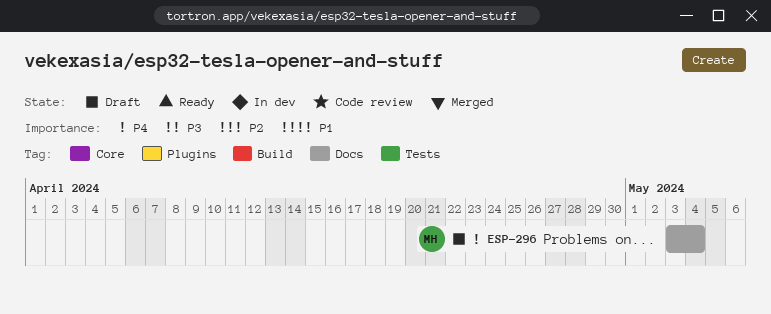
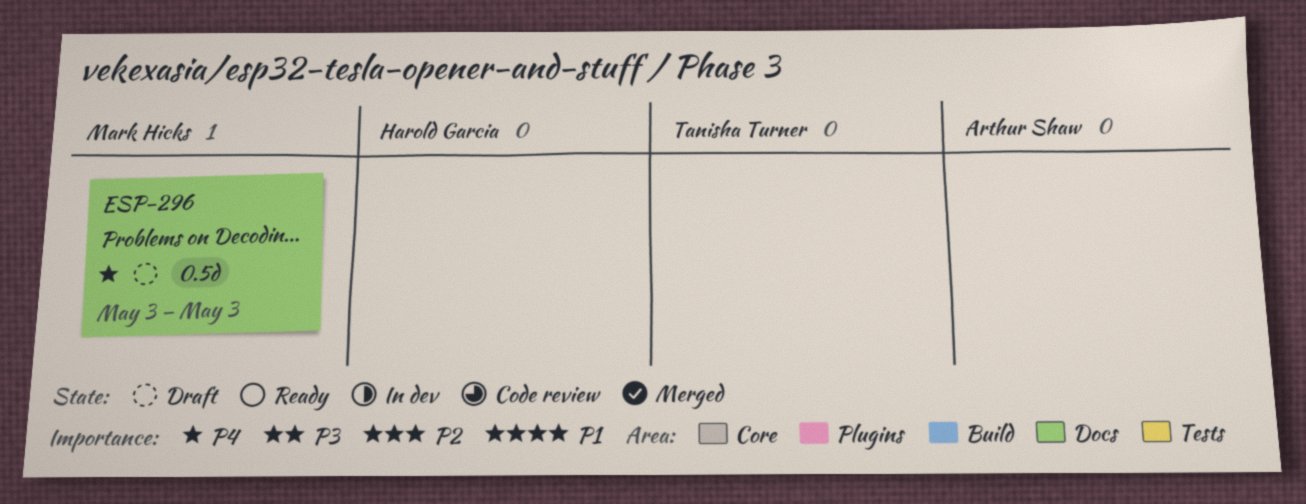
ESP-296, due: May 4 -> May 3

